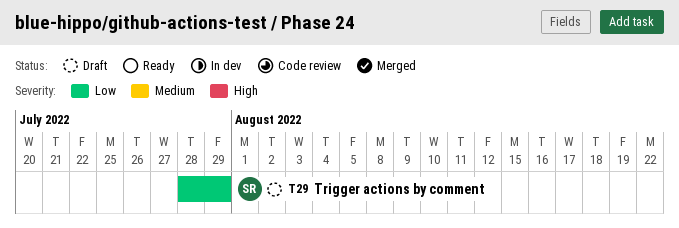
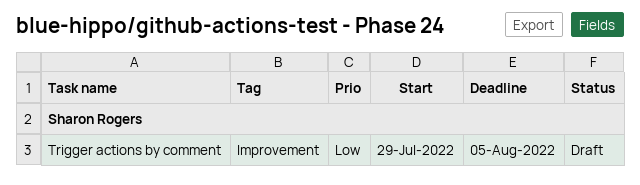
Trigger actions by comment, start: Jul 28 -> Jul 29
Trigger actions by comment, due: Jul 29 -> Aug 5

